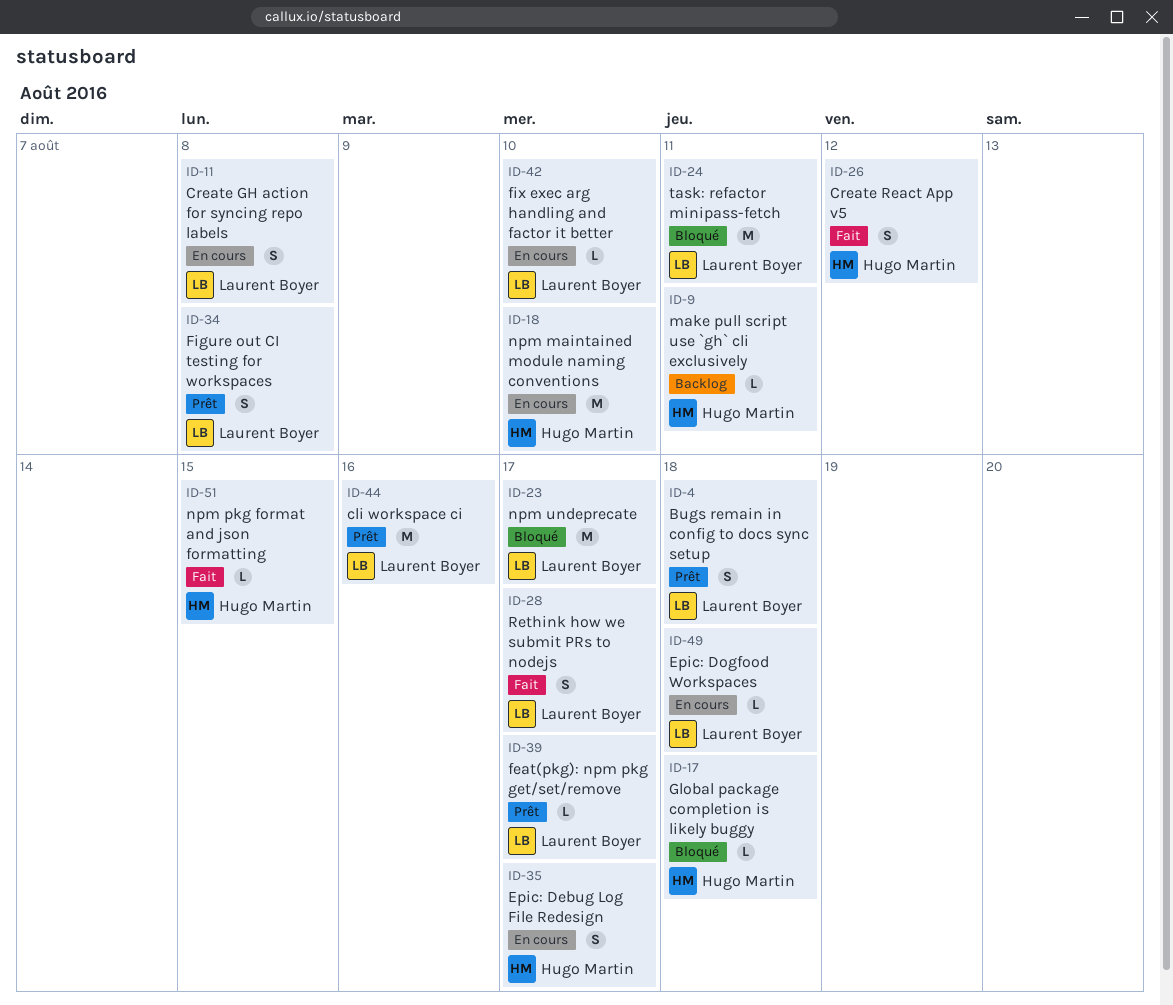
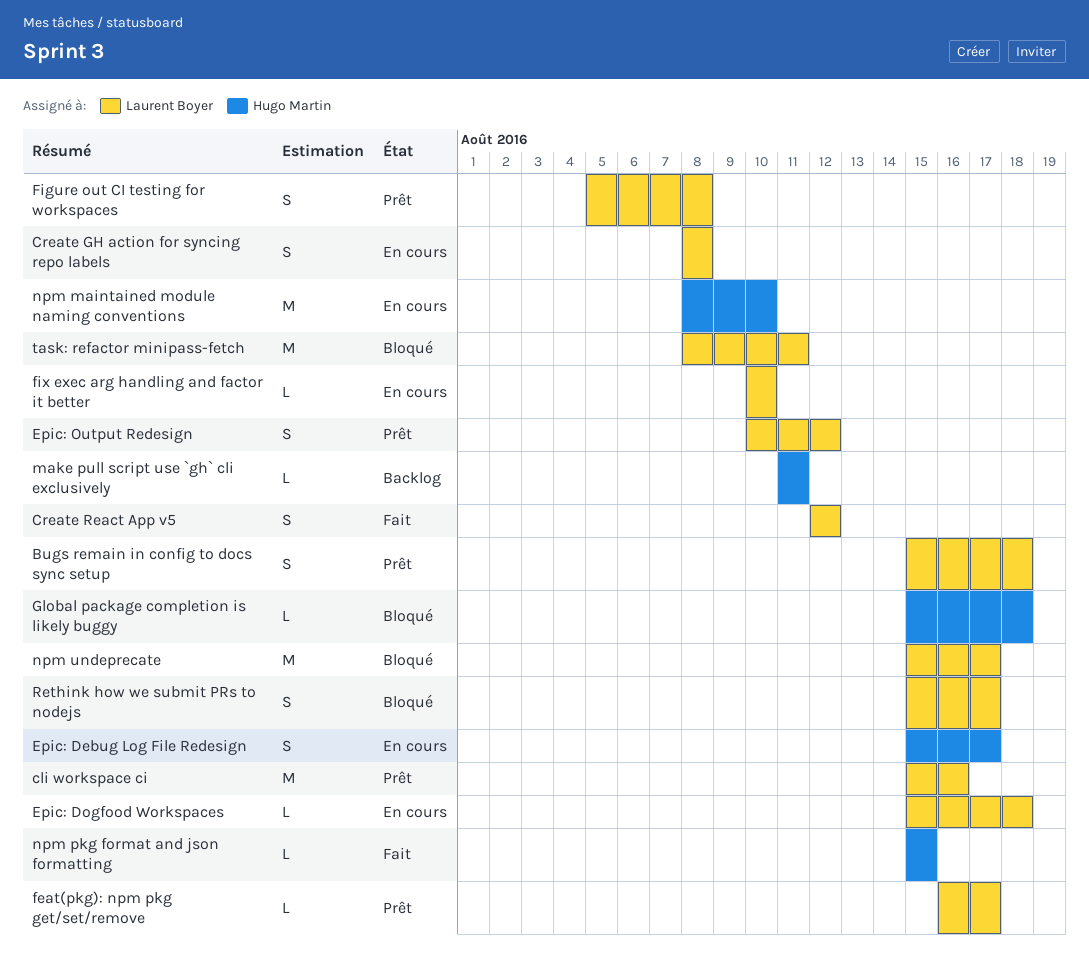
Create React App v5, owner: Hugo Martin -> Laurent Boyer
Epic: Output Redesign: none -> present
Rethink how we submit PRs to nodejs, status: Fait -> Bloqué

